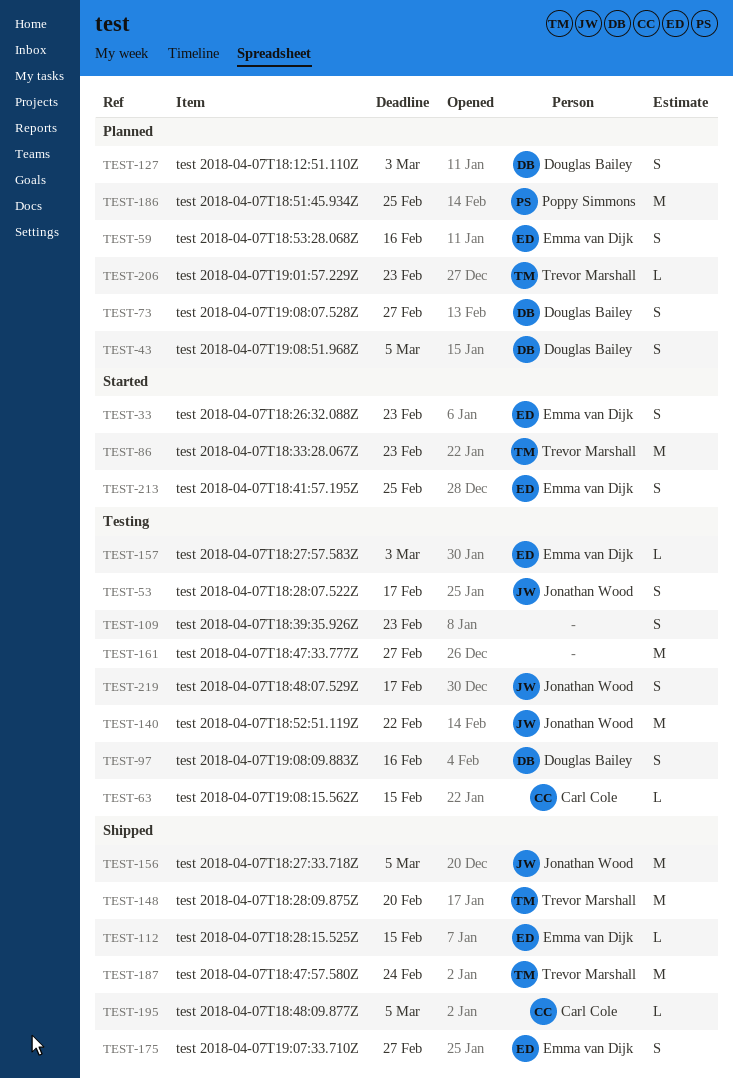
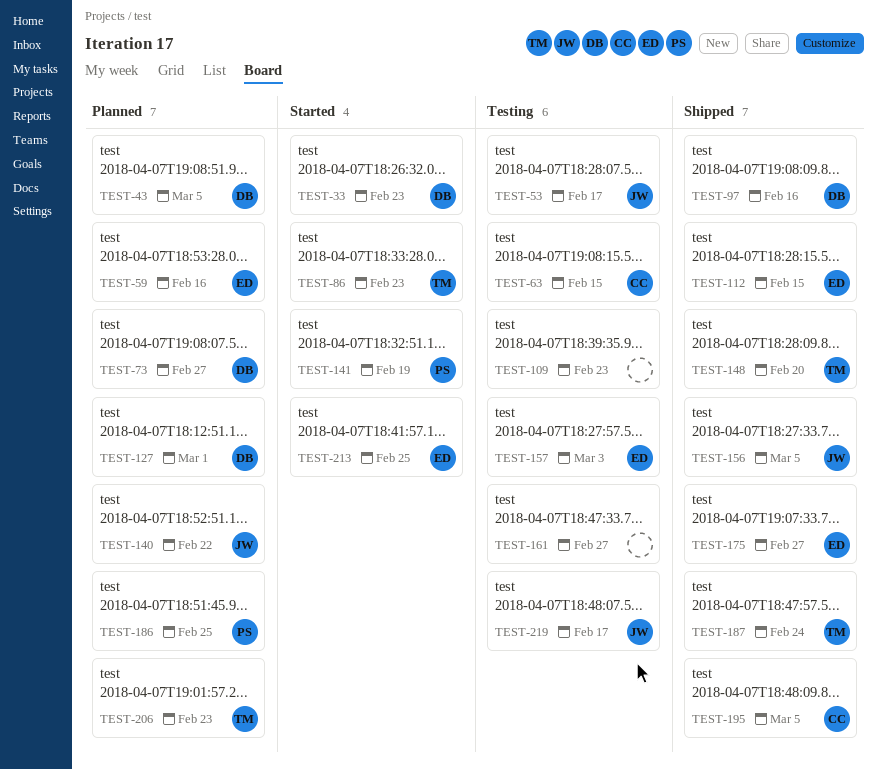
TEST-33, owner: Emma van Dijk -> Douglas Bailey
TEST-97, status: Testing -> Shipped
TEST-127, due: Mar 3 -> Mar 1
TEST-140, status: Testing -> Planned
TEST-141: none -> present

